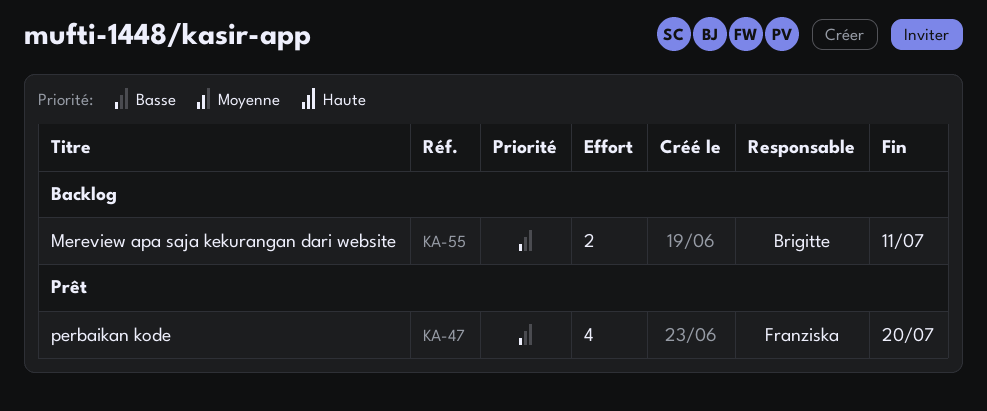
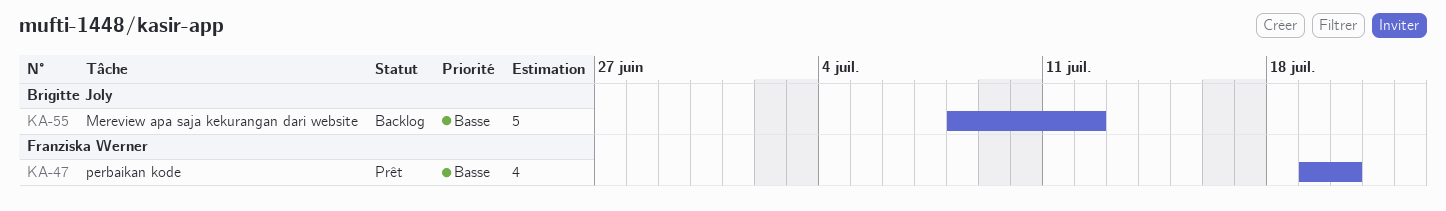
KA-55, estimate: 2 -> 5
KA-55, due: Jul 11 -> Jul 12

